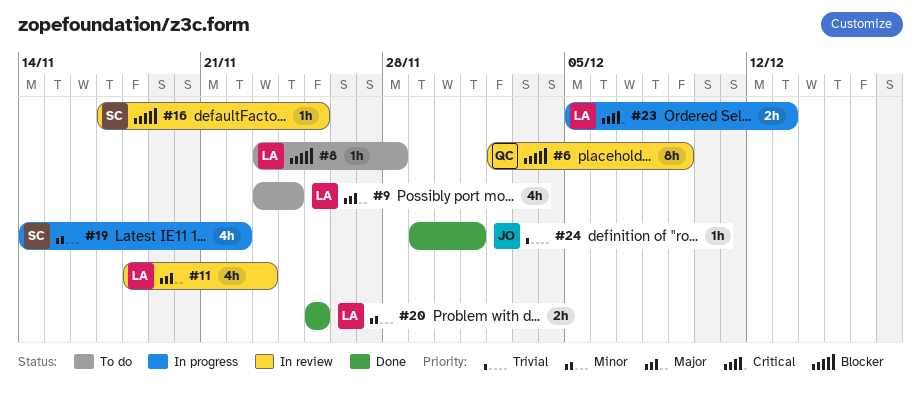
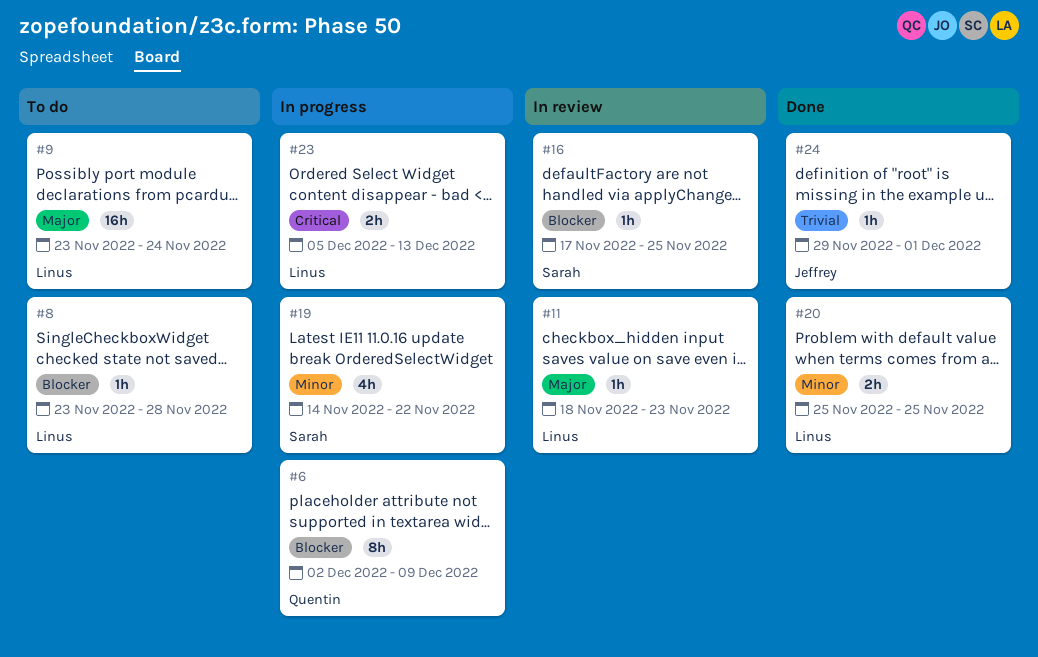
#6, status: In review -> In progress
#9, estimate: 4h -> 16h
#11, estimate: 4h -> 1h

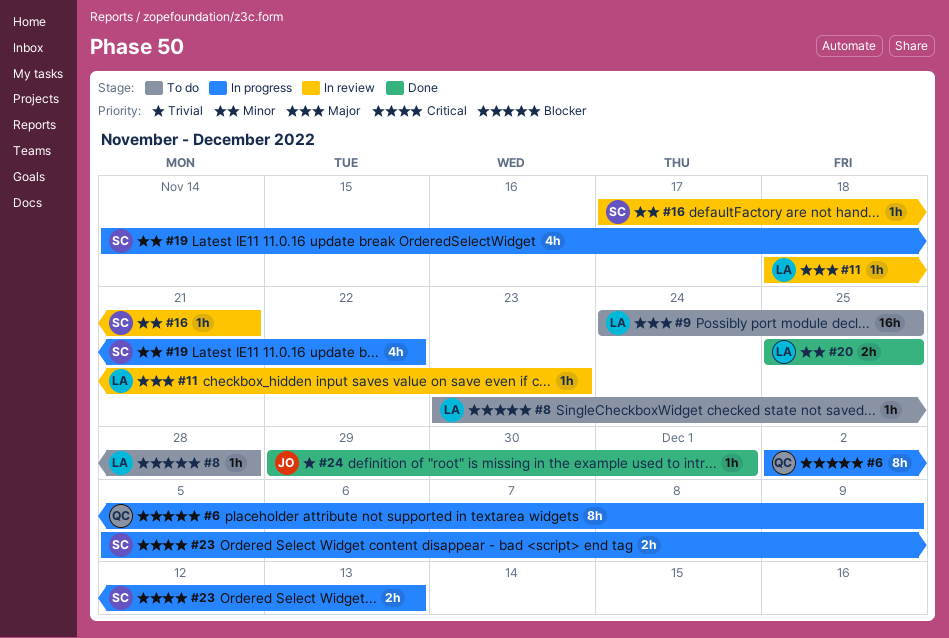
#9, start: Nov 23 -> Nov 24
#9, due: Nov 24 -> Nov 25
#16, priority: Blocker -> Minor
#16, due: Nov 25 -> Nov 21
#23, owner: Linus -> Sarah

